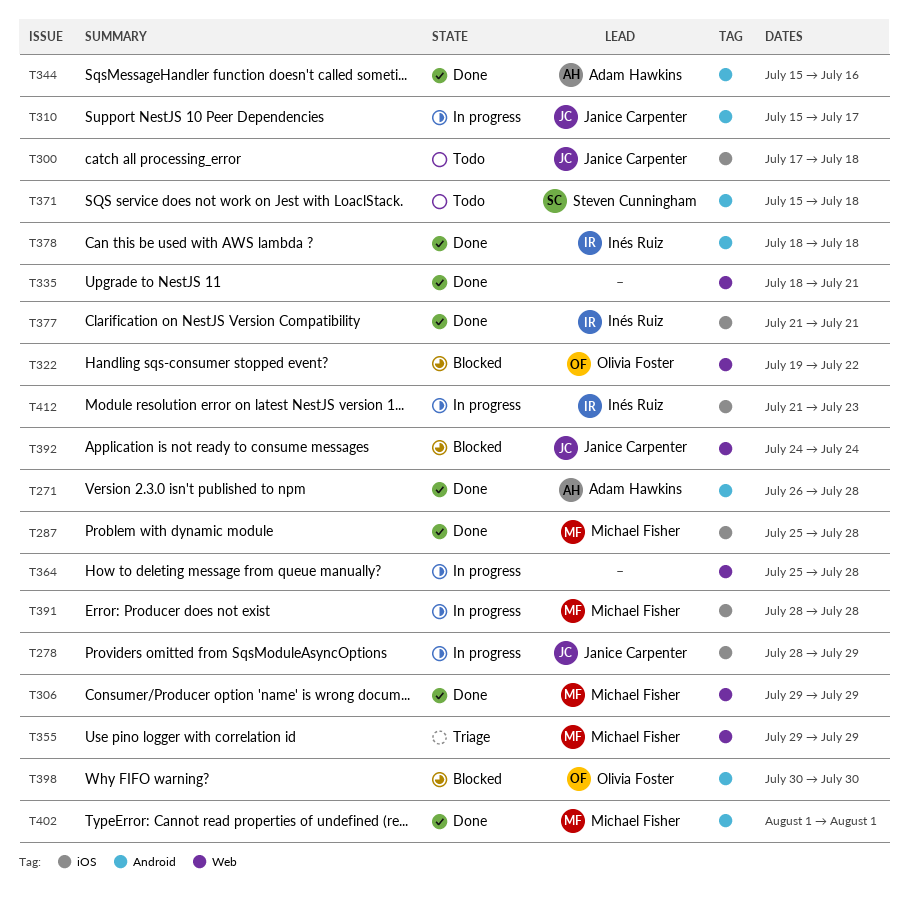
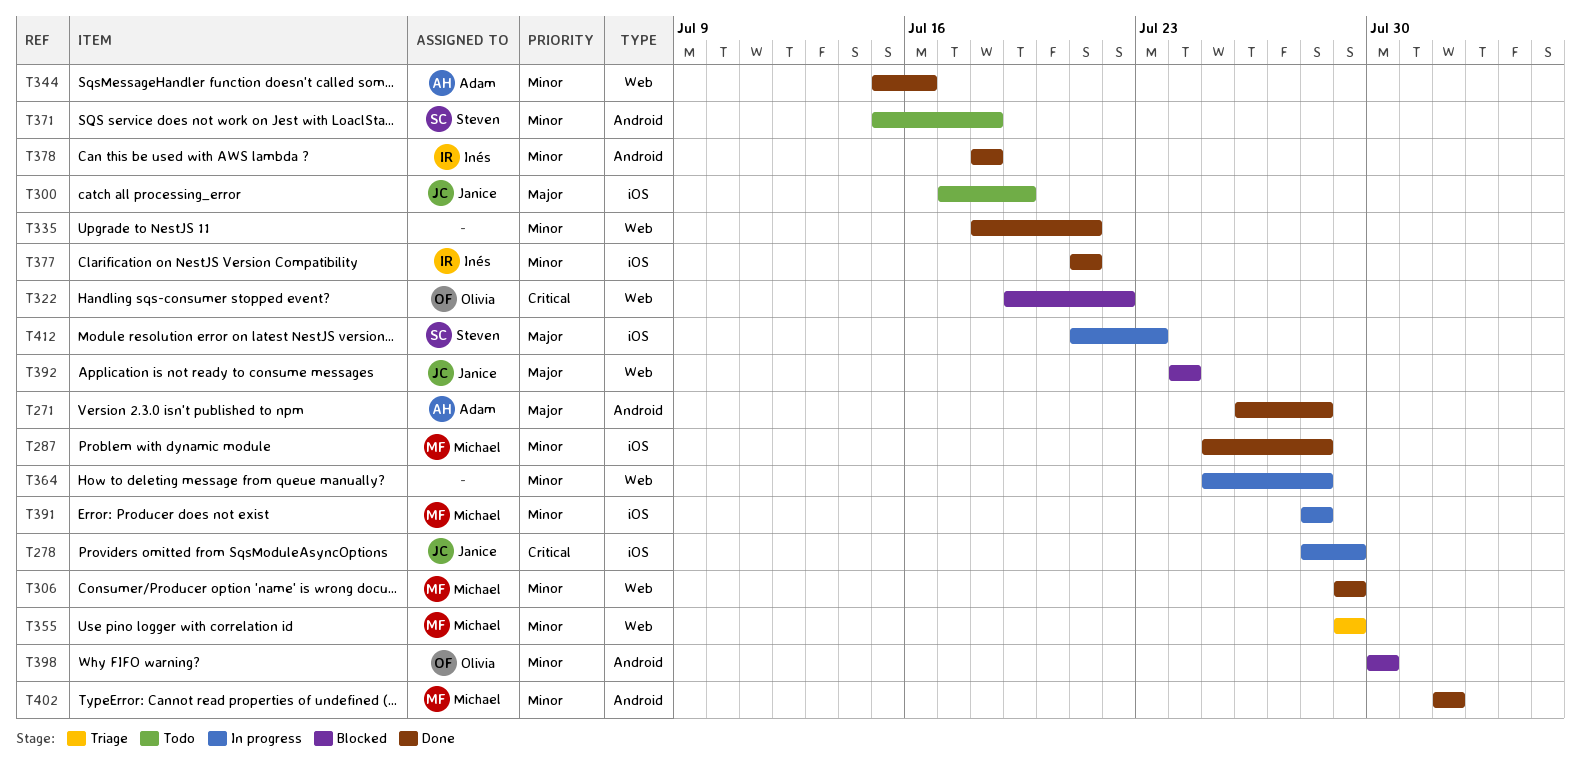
T300, due: Jul 18 -> Jul 19
T310: present -> none
T344, label: Android -> Web
T412, owner: Inés Ruiz -> Steven Cunningham

